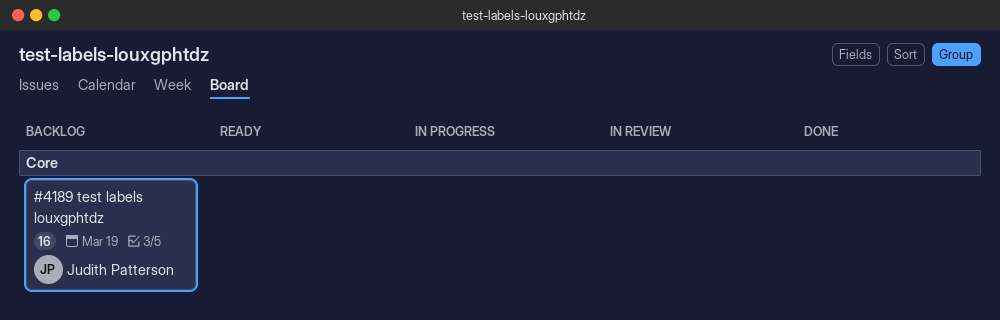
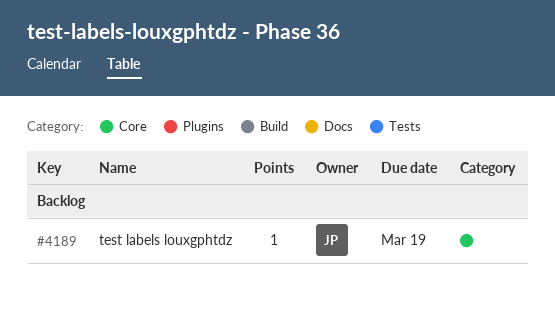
#4189, estimate: 16 -> 1

